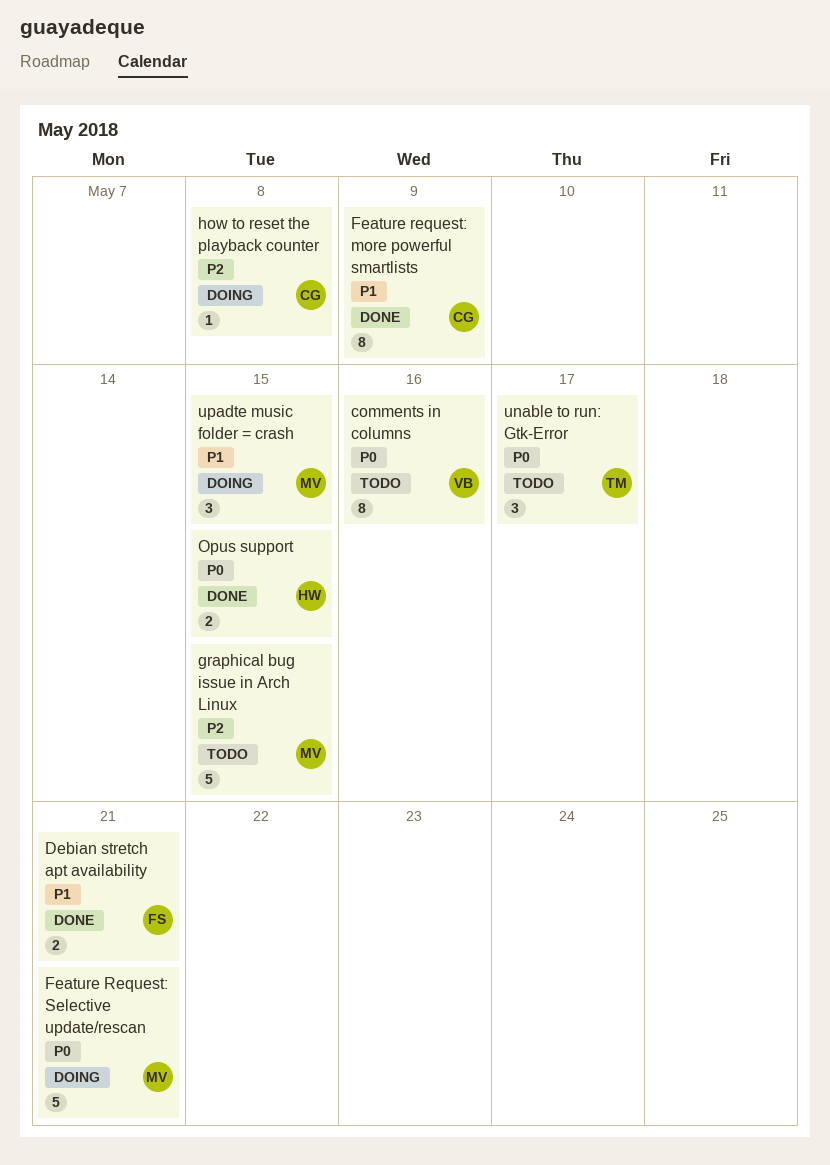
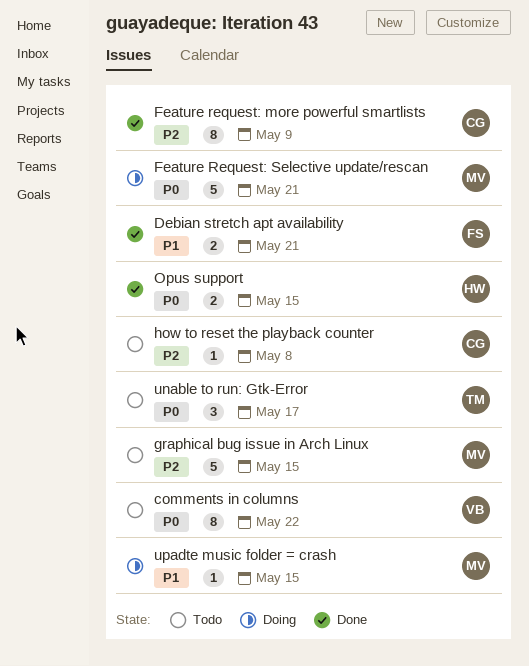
comments in columns, due: May 16 -> May 22
Feature request: more powerful smartlists, priority: P1 -> P2
how to reset the playback counter, status: Doing -> Todo
upadte music folder = crash, estimate: 3 -> 1

